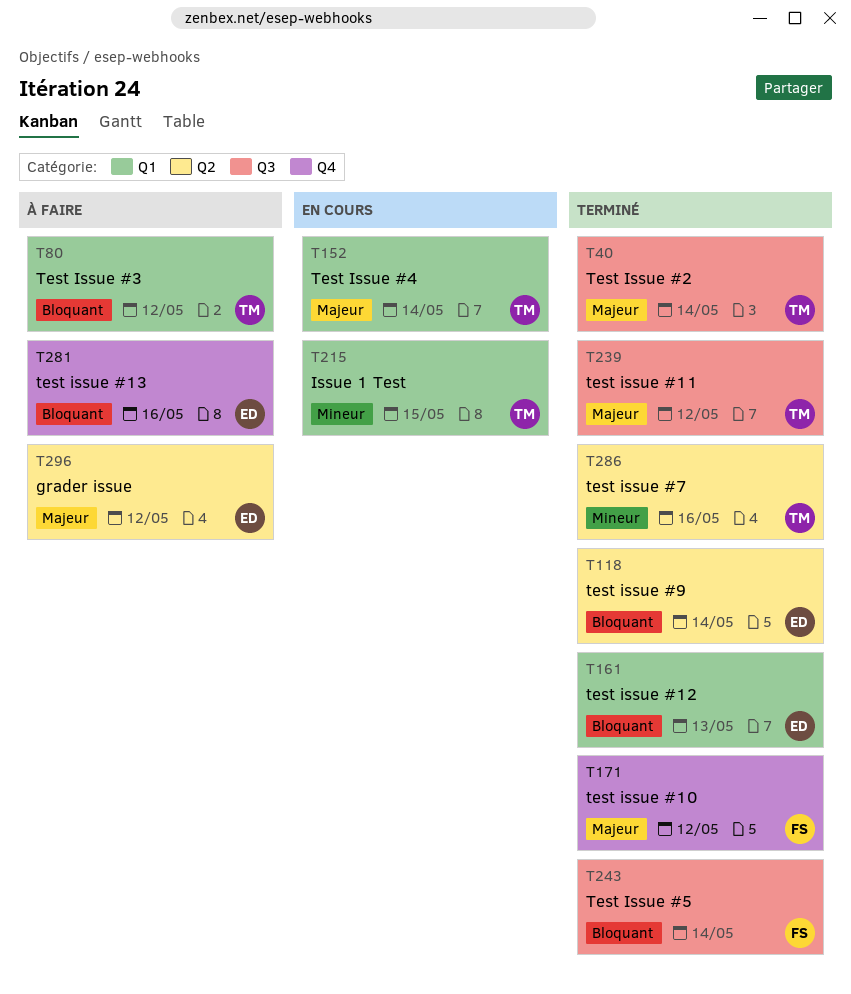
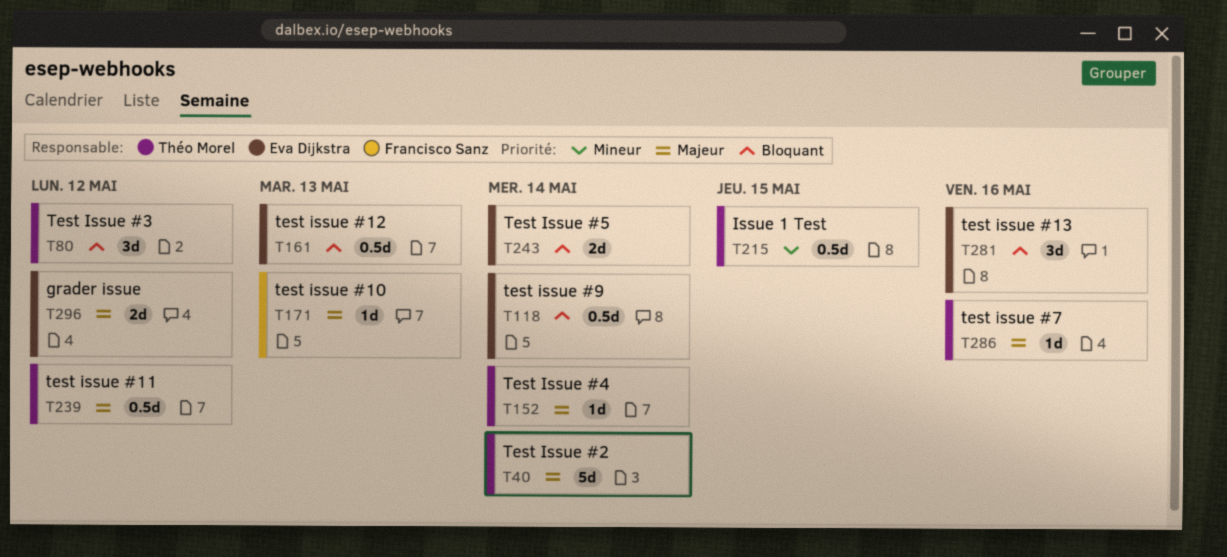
T171, due: May 12 -> May 13
T243, owner: Francisco Sanz -> Eva Dijkstra
T286, priority: Mineur -> Majeur

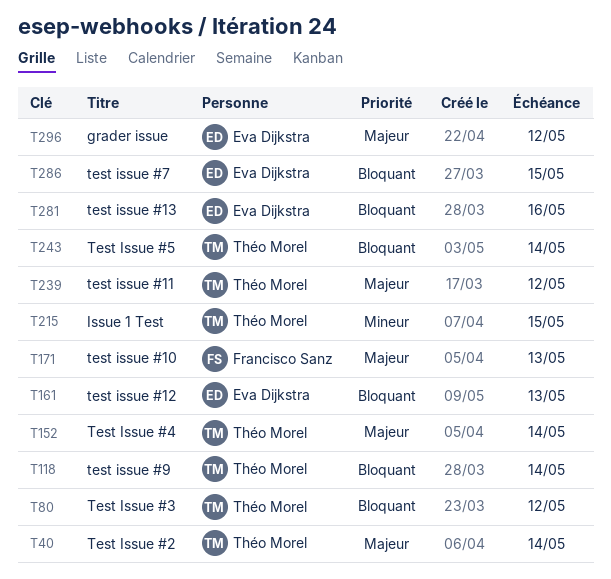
T118, owner: Eva Dijkstra -> Théo Morel
T243, owner: Eva Dijkstra -> Théo Morel
T286, owner: Théo Morel -> Eva Dijkstra
T286, priority: Majeur -> Bloquant
T286, due: May 16 -> May 15

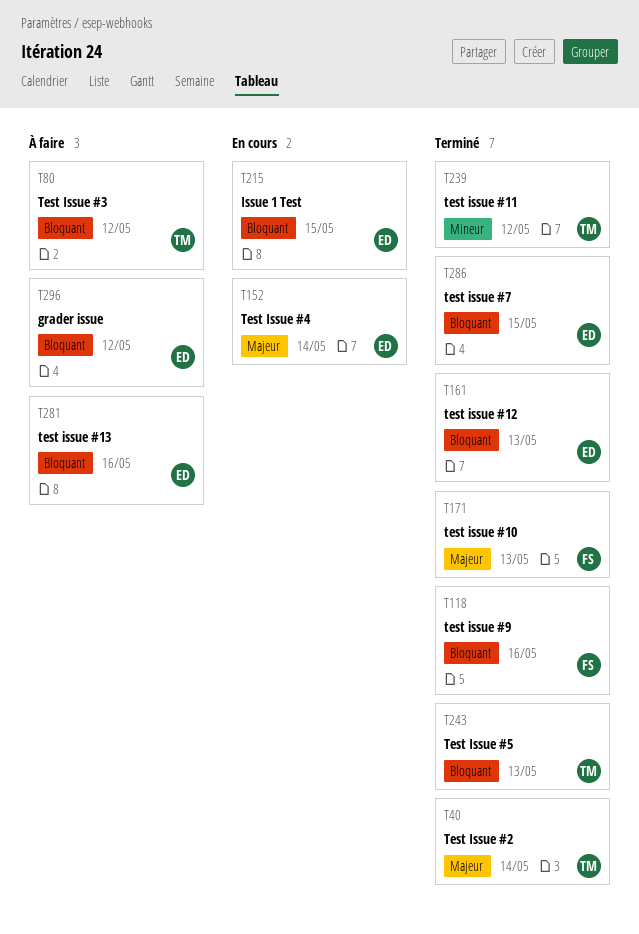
T118, owner: Théo Morel -> Francisco Sanz
T118, due: May 14 -> May 16
T152, owner: Théo Morel -> Eva Dijkstra
T215, owner: Théo Morel -> Eva Dijkstra
T215, priority: Mineur -> Bloquant
T239, priority: Majeur -> Mineur
T243, due: May 14 -> May 13
T296, priority: Majeur -> Bloquant

